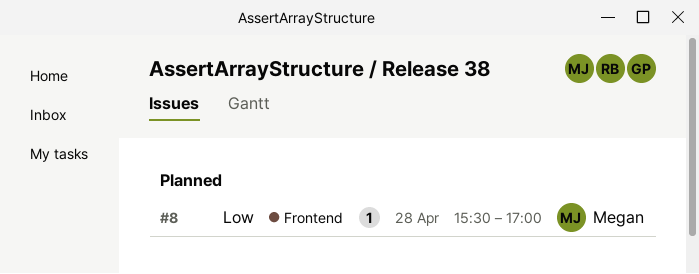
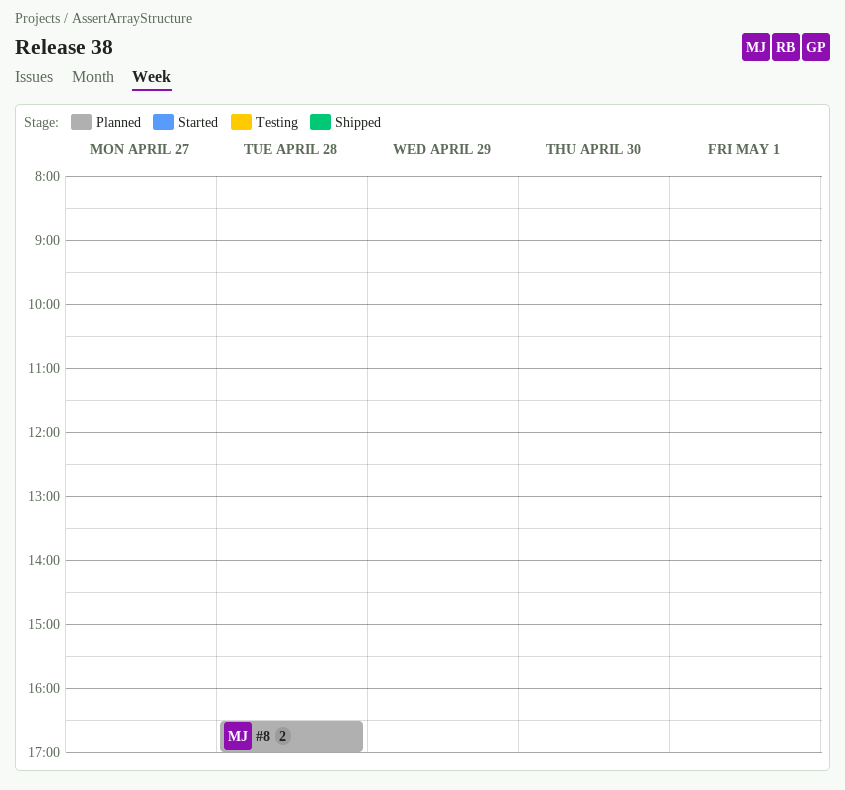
#8, estimate: 1 -> 2
#8, begins: 15:30 -> 16:30

